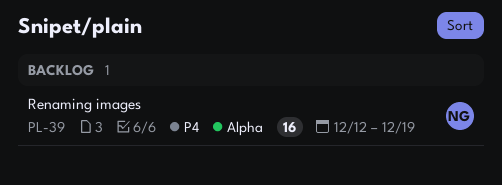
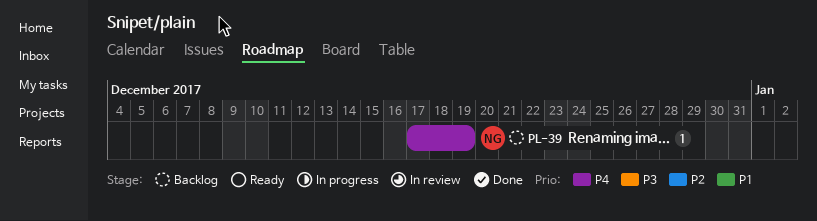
PL-39, estimate: 16 -> 1
PL-39, start: Dec 12 -> Dec 17

